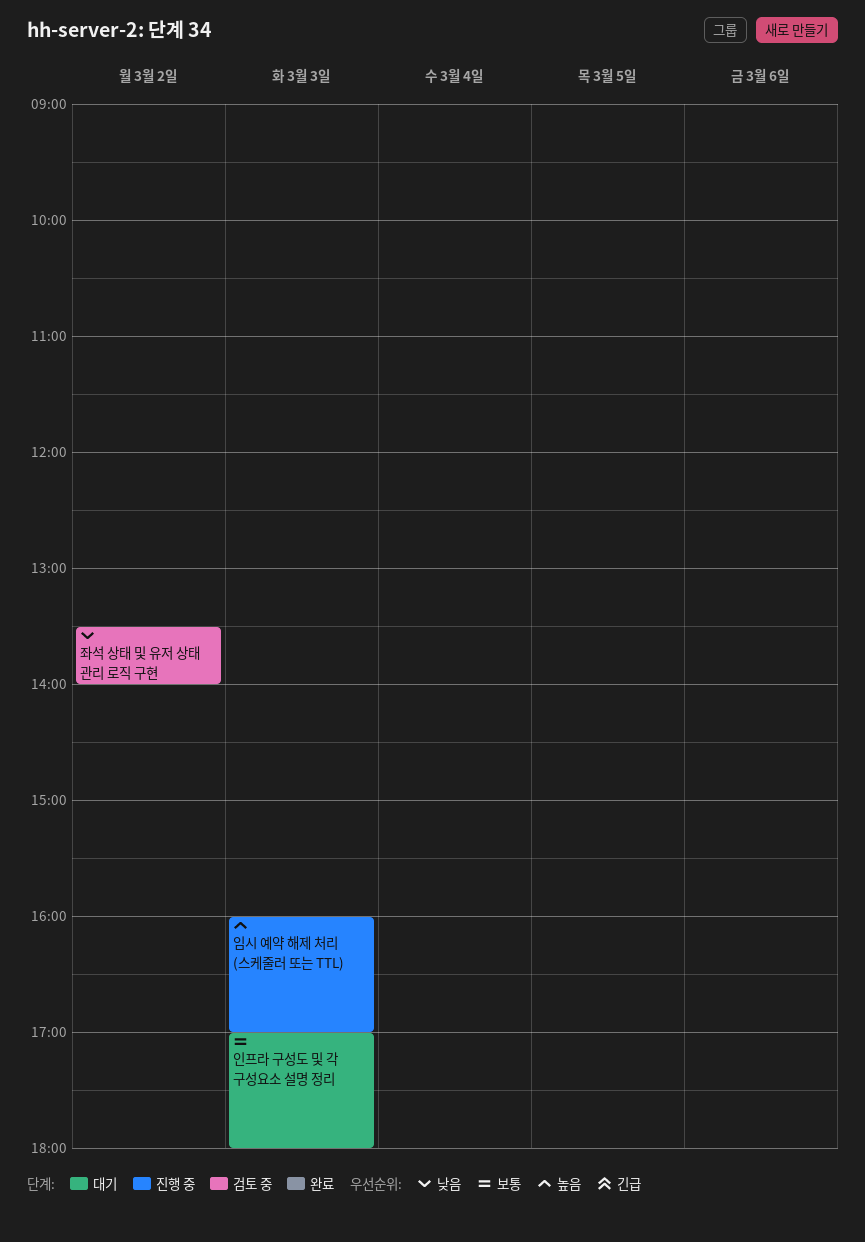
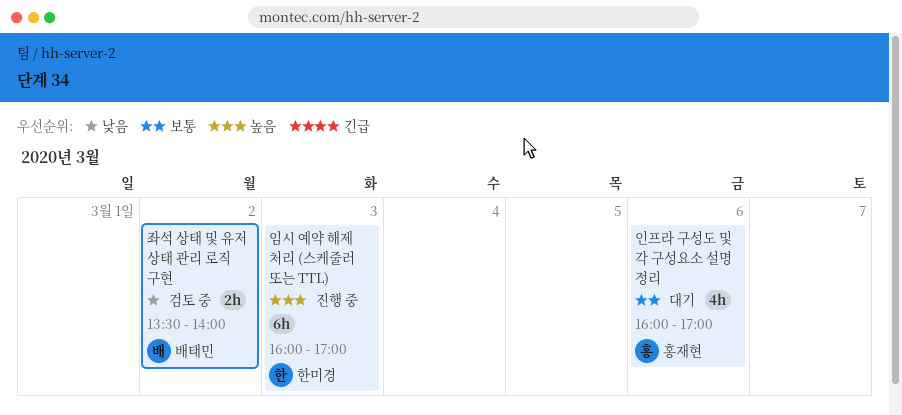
인프라 구성도 및 각 구성요소 설명 정리, day: Mar 3 -> Mar 6
인프라 구성도 및 각 구성요소 설명 정리, begins: 17:00 -> 16:00
인프라 구성도 및 각 구성요소 설명 정리, ends: 18:00 -> 17:00

